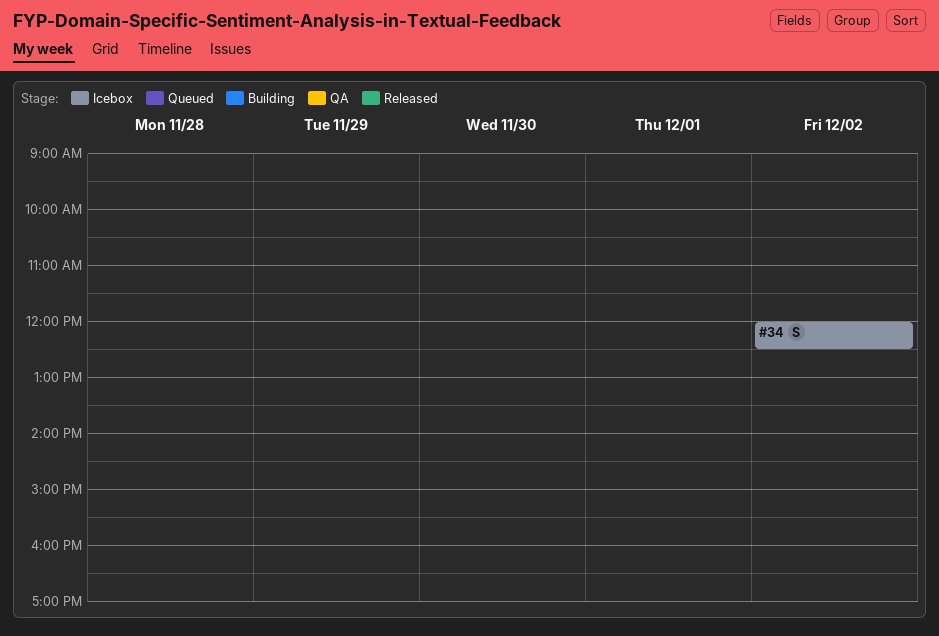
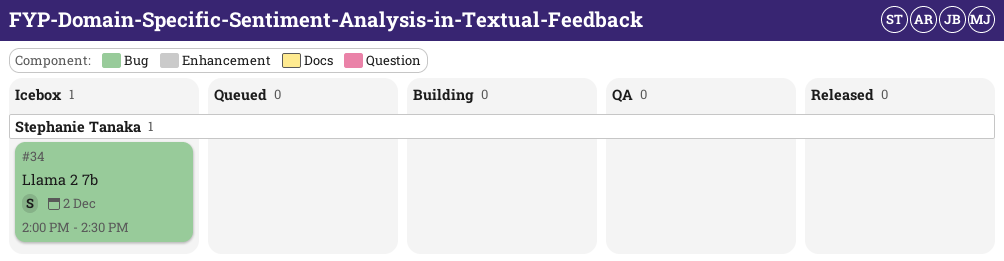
#34, begins: 12:00 -> 14:00
#34, ends: 12:30 -> 14:30

